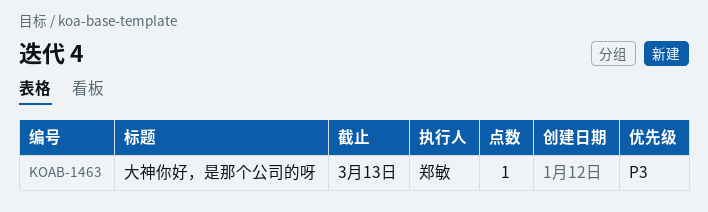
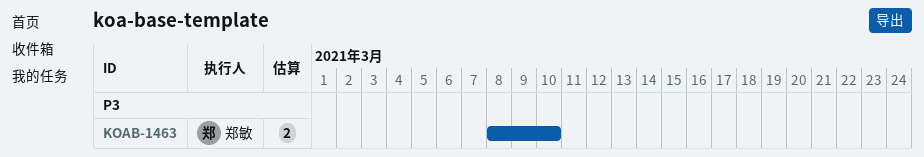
KOAB-1463, estimate: 1 -> 2
KOAB-1463, due: Mar 13 -> Mar 10

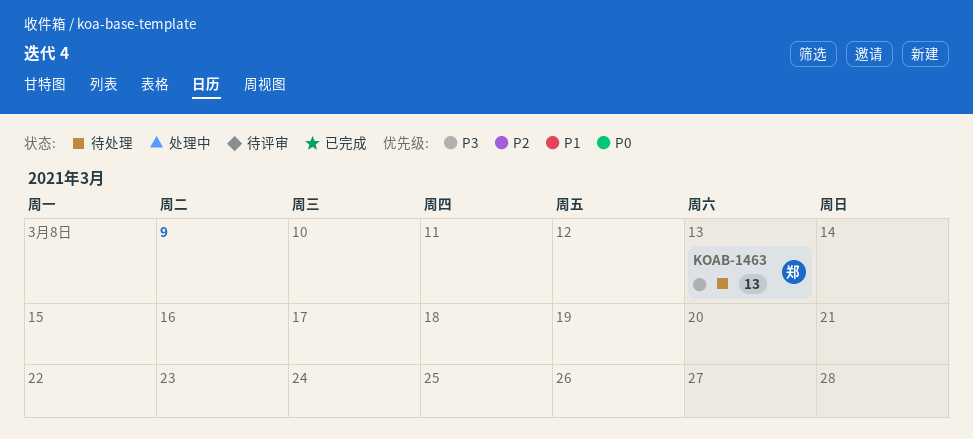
KOAB-1463, estimate: 2 -> 13
KOAB-1463, due: Mar 10 -> Mar 13

